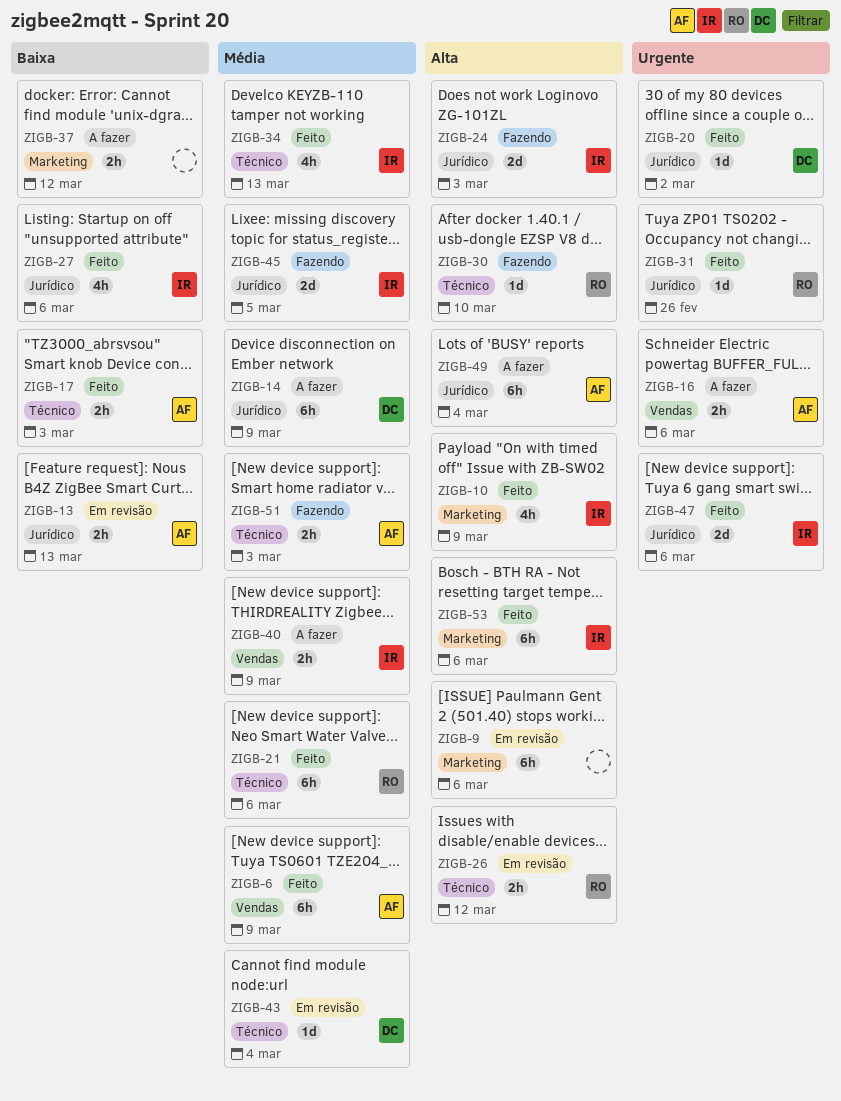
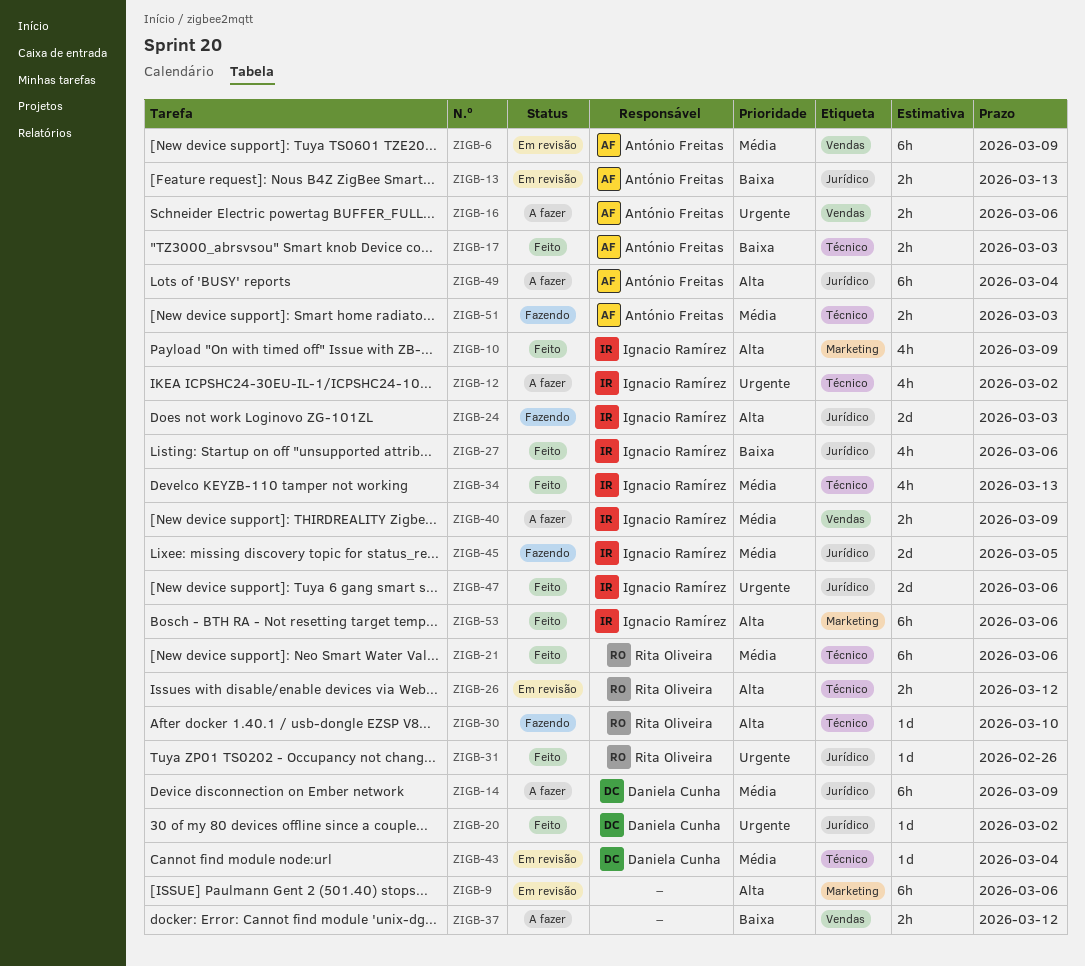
ZIGB-6, status: Feito -> Em revisão
ZIGB-12: none -> present
ZIGB-37, label: Marketing -> Vendas

